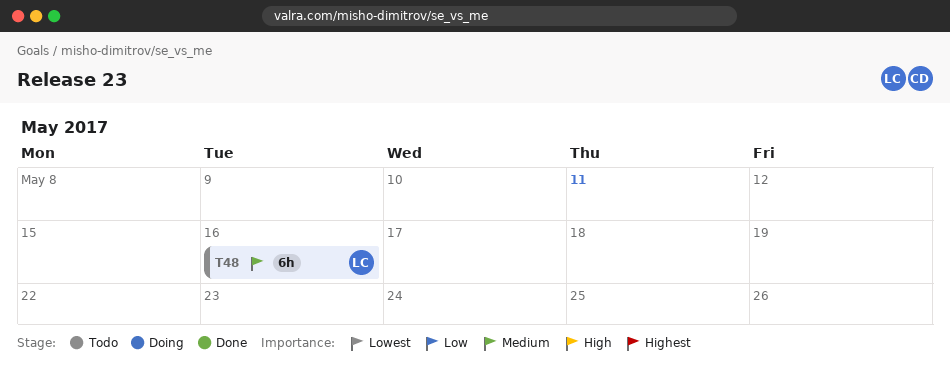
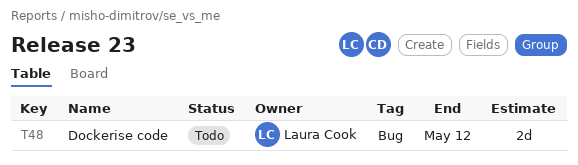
T48, estimate: 6h -> 2d
T48, due: May 16 -> May 12

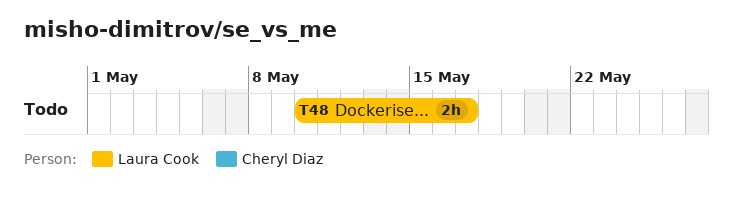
T48, estimate: 2d -> 2h
T48, due: May 12 -> May 17

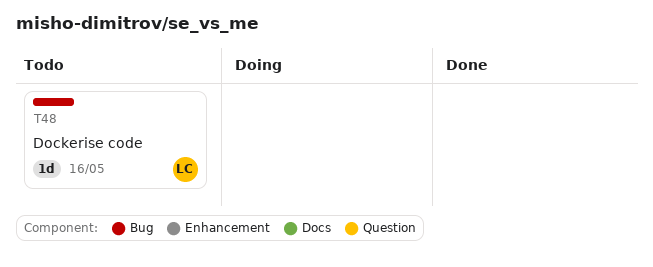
T48, estimate: 2h -> 1d
T48, due: May 17 -> May 16

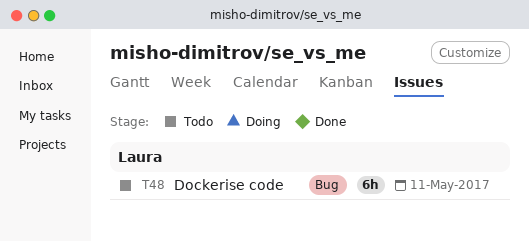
T48, estimate: 1d -> 6h
T48, due: May 16 -> May 11

